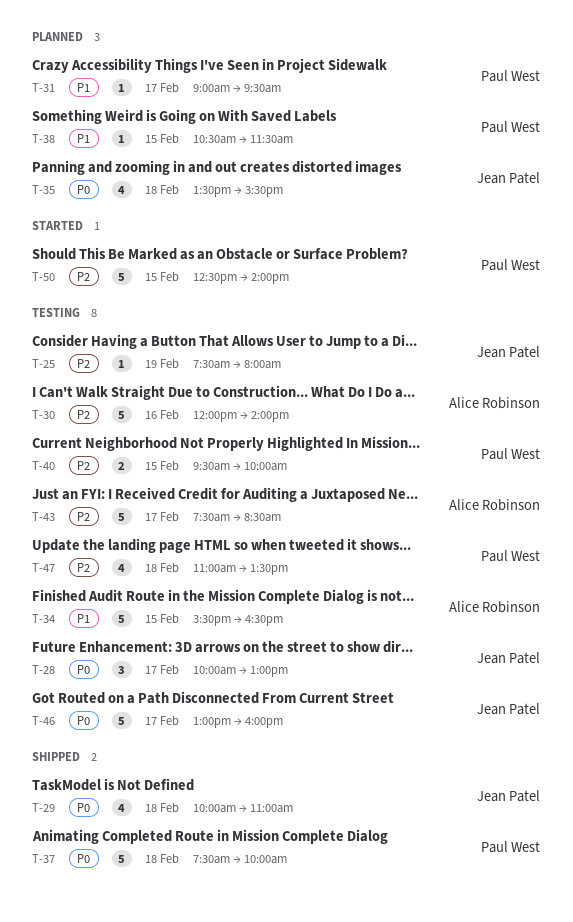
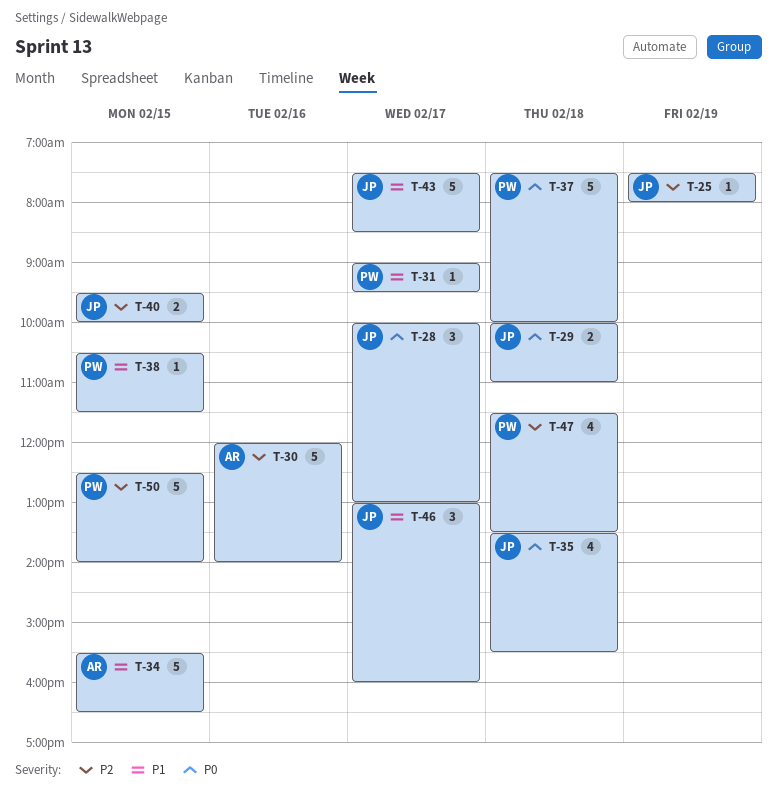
T-29, estimate: 4 -> 2
T-40, owner: Paul West -> Jean Patel
T-43, owner: Alice Robinson -> Jean Patel
T-43, priority: P2 -> P1
T-46, priority: P0 -> P1
T-46, estimate: 5 -> 3
T-47, begins: 11:00 -> 11:30

